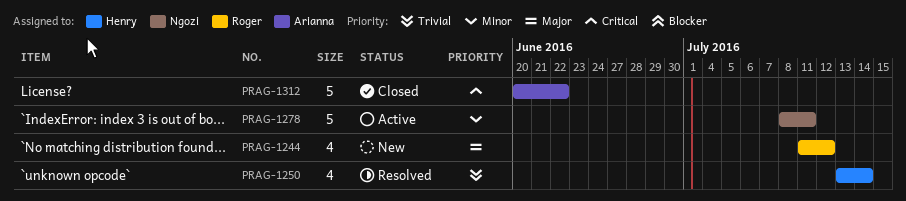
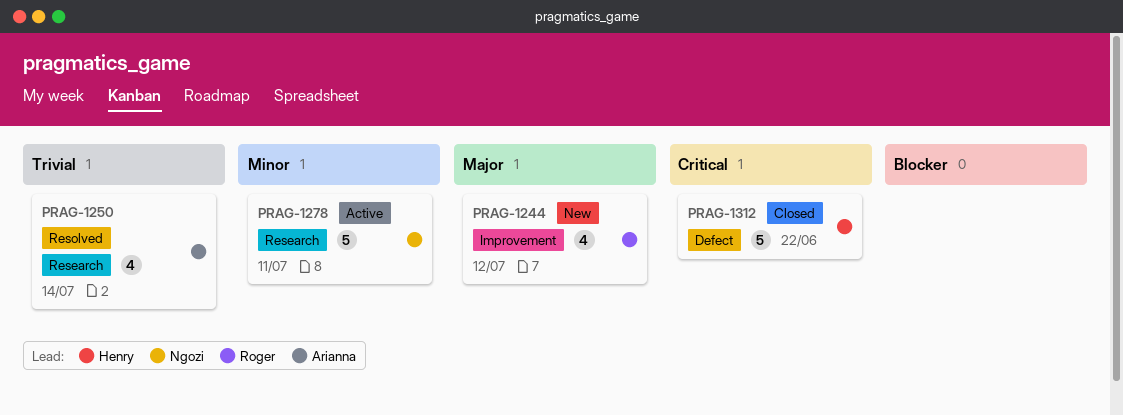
PRAG-1250, owner: Henry -> Arianna
PRAG-1312, owner: Arianna -> Henry

